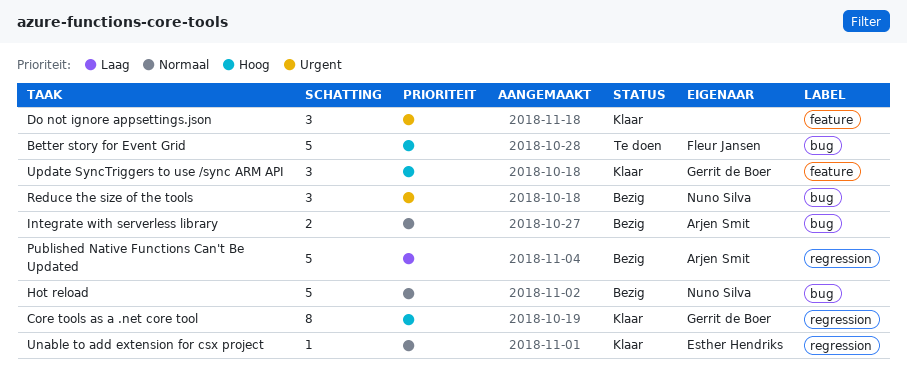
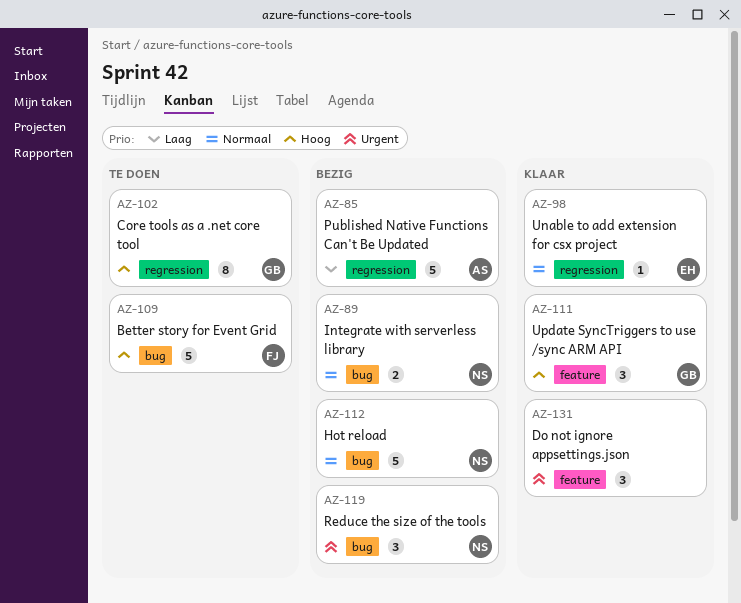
Core tools as a .net core tool, status: Klaar -> Te doen
Integrate with serverless library, owner: Arjen Smit -> Nuno Silva

